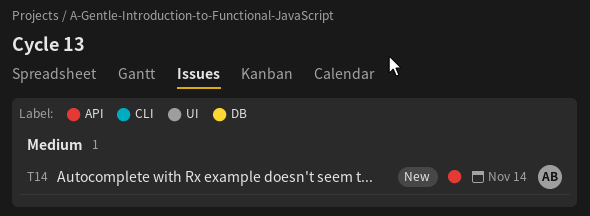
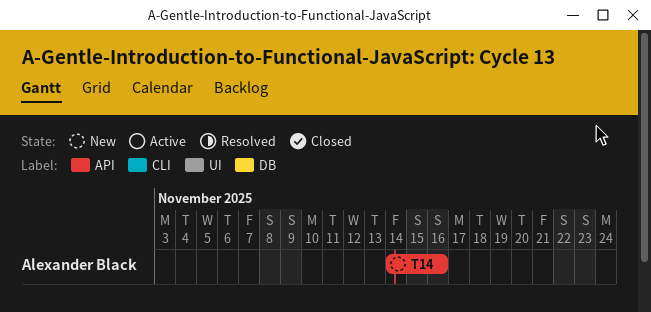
T14, due: Nov 14 -> Nov 16

